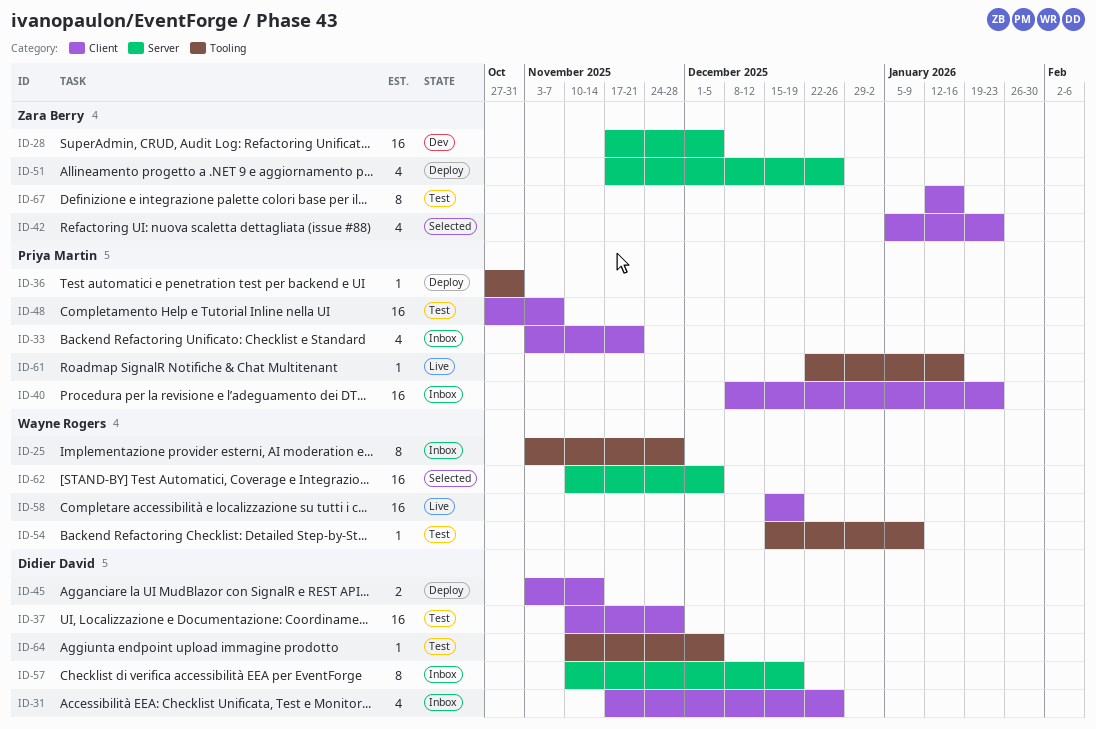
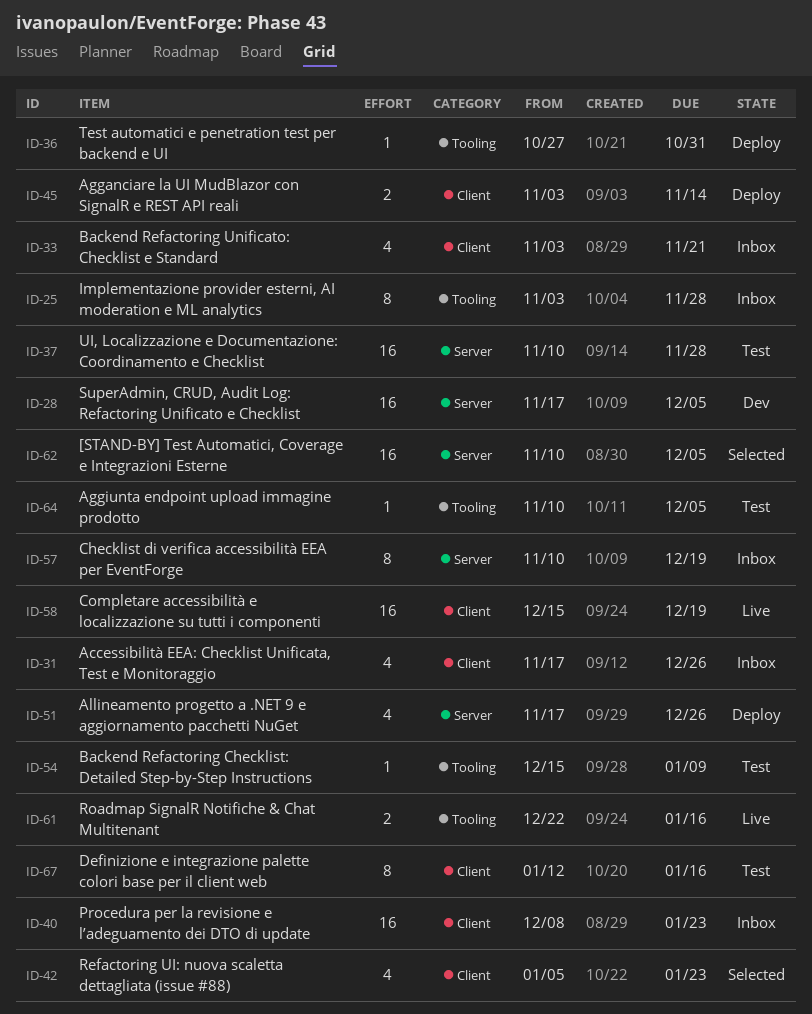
ID-37, label: Client -> Server
ID-48: present -> none
ID-61, estimate: 1 -> 2

